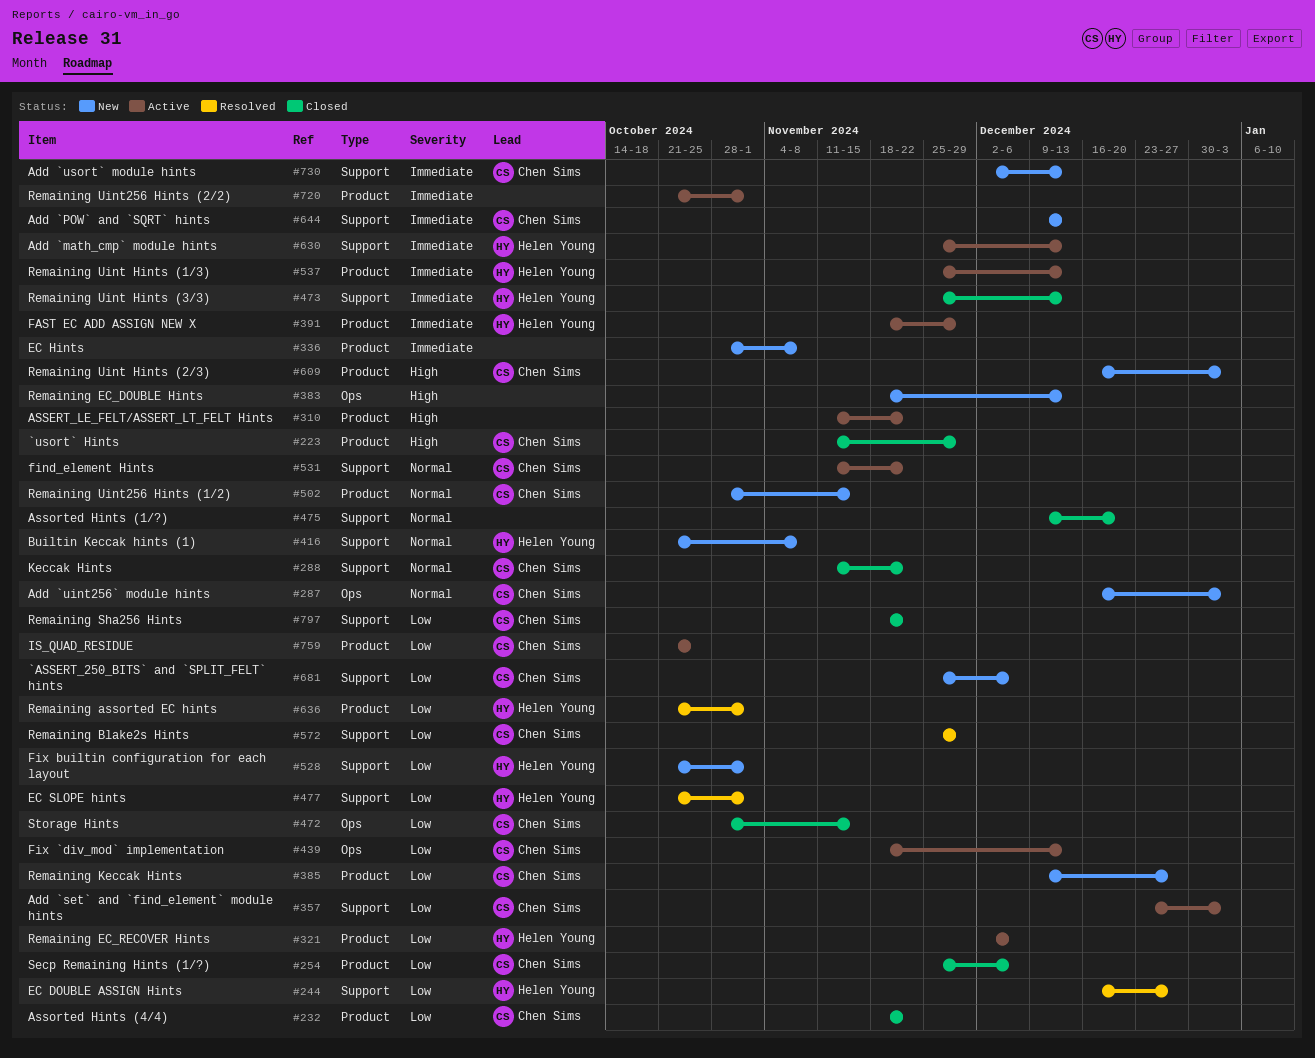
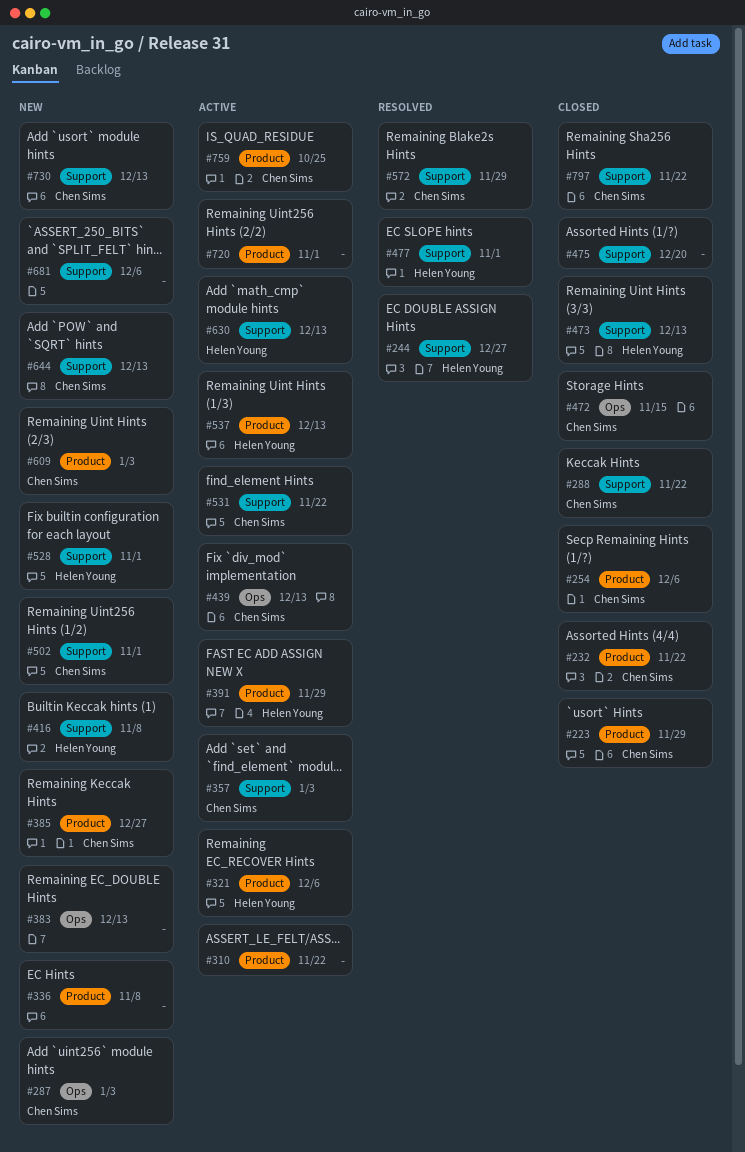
#502, label: Product -> Support
#502, due: Nov 15 -> Nov 1
#636: present -> none
#681, owner: Chen Sims -> none

